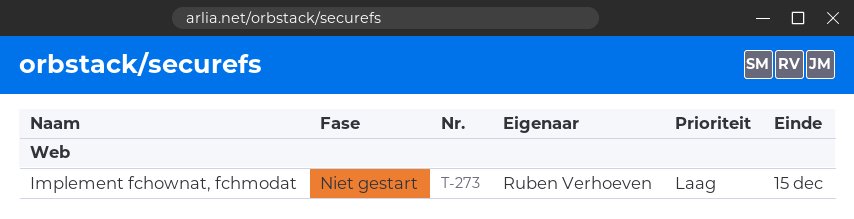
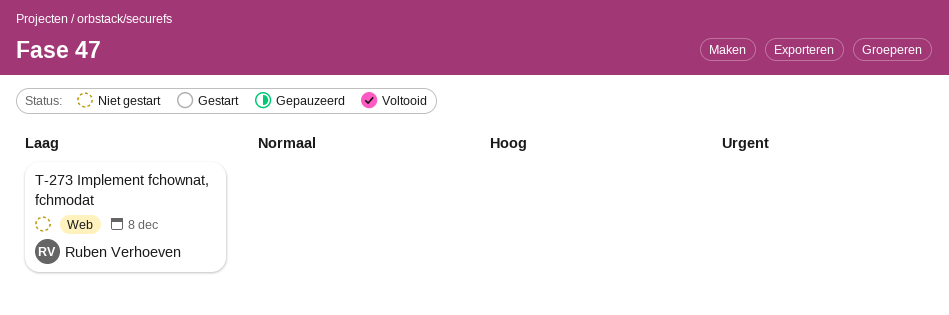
T-273, due: Dec 15 -> Dec 8

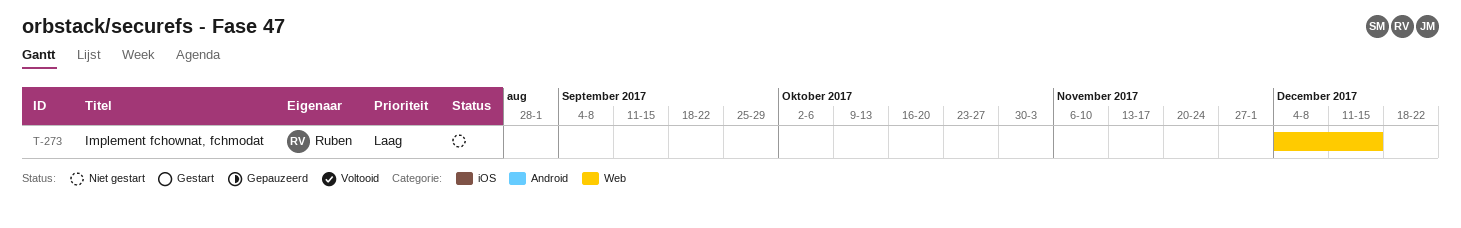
T-273, due: Dec 8 -> Dec 15

